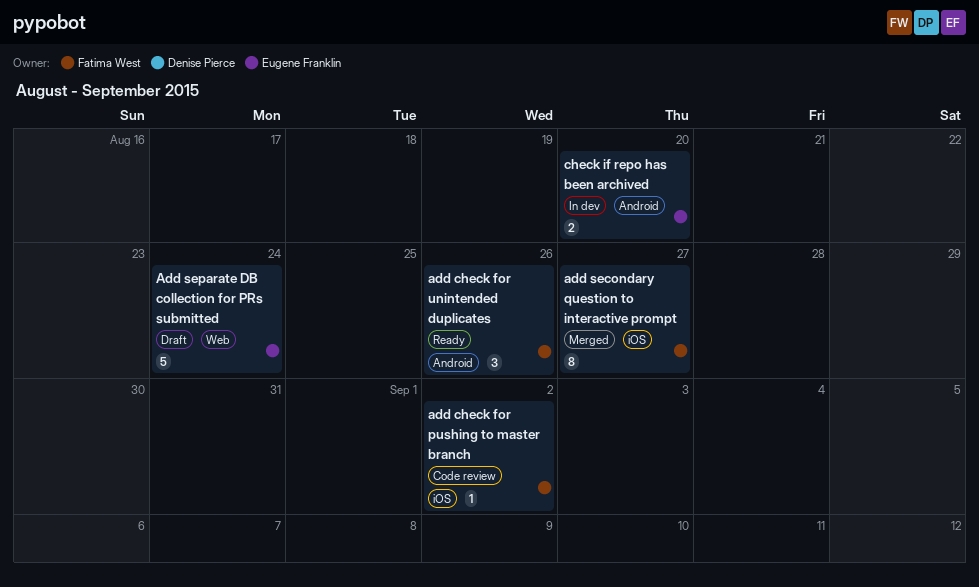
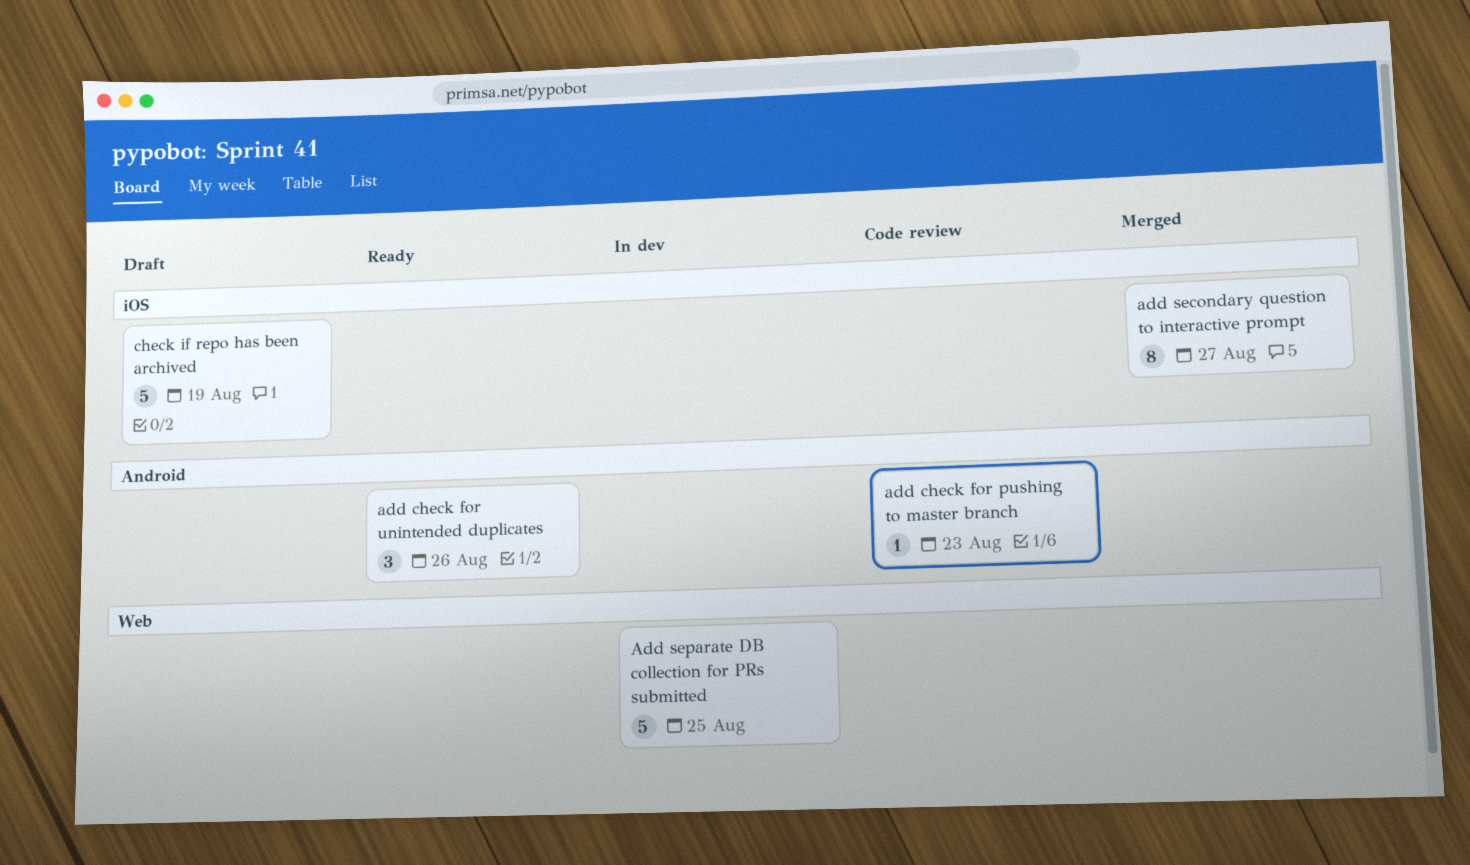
add check for pushing to master branch, label: iOS -> Android
add check for pushing to master branch, due: Sep 2 -> Aug 23
Add separate DB collection for PRs submitted, status: Draft -> In dev
Add separate DB collection for PRs submitted, due: Aug 24 -> Aug 25
check if repo has been archived, status: In dev -> Draft
check if repo has been archived, label: Android -> iOS
check if repo has been archived, estimate: 2 -> 5
check if repo has been archived, due: Aug 20 -> Aug 19

